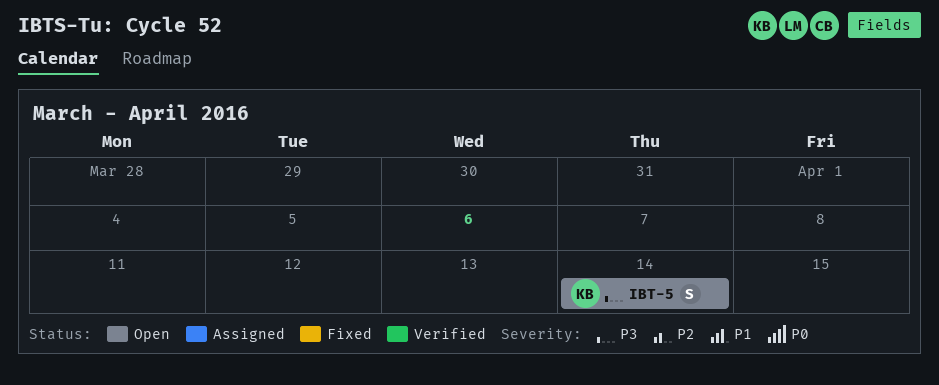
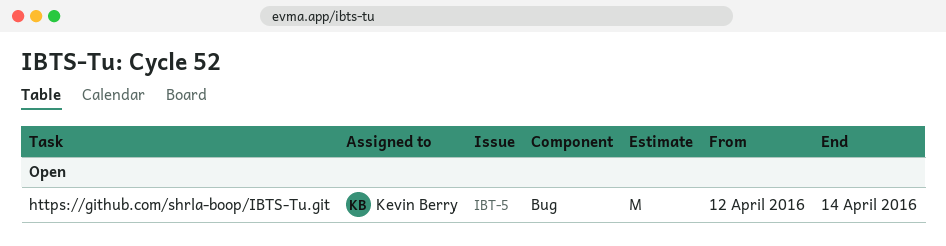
IBT-5, estimate: S -> M
IBT-5, start: Apr 14 -> Apr 12

